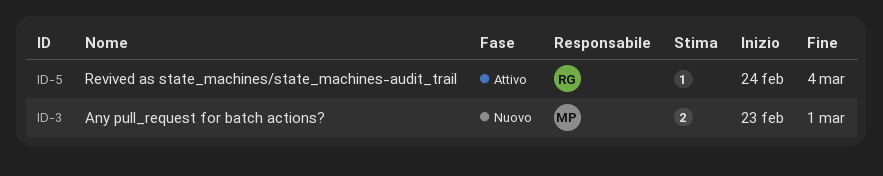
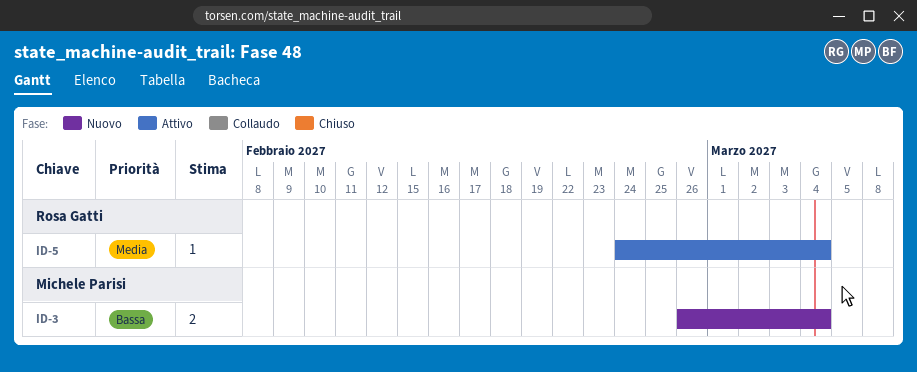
ID-3, start: Feb 23 -> Feb 26
ID-3, due: Mar 1 -> Mar 4

